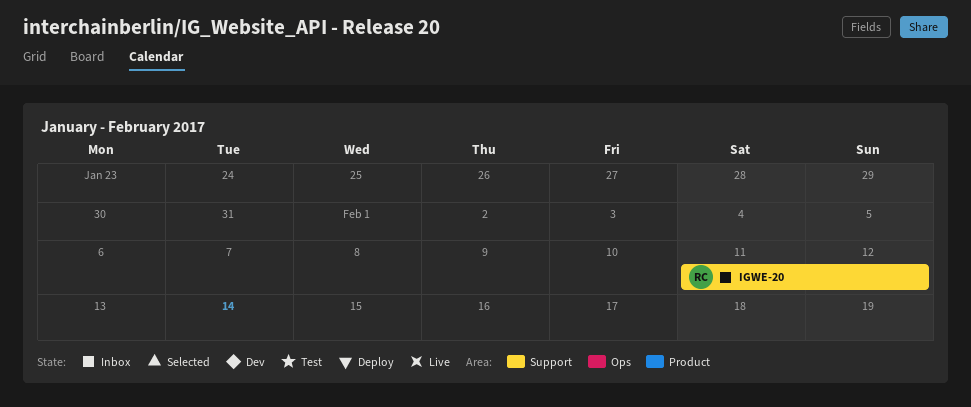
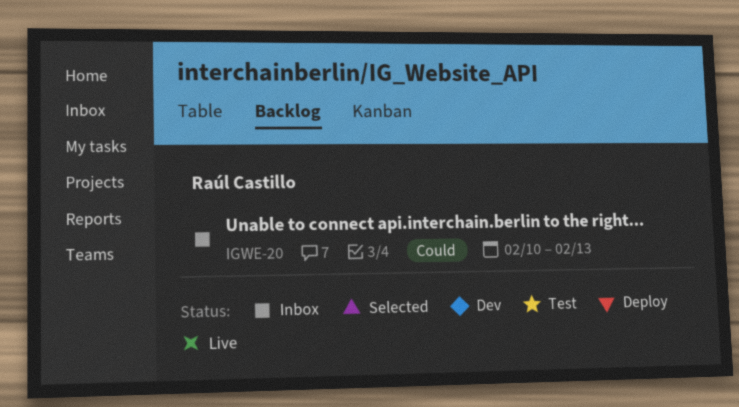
IGWE-20, start: Feb 11 -> Feb 10
IGWE-20, due: Feb 12 -> Feb 13

